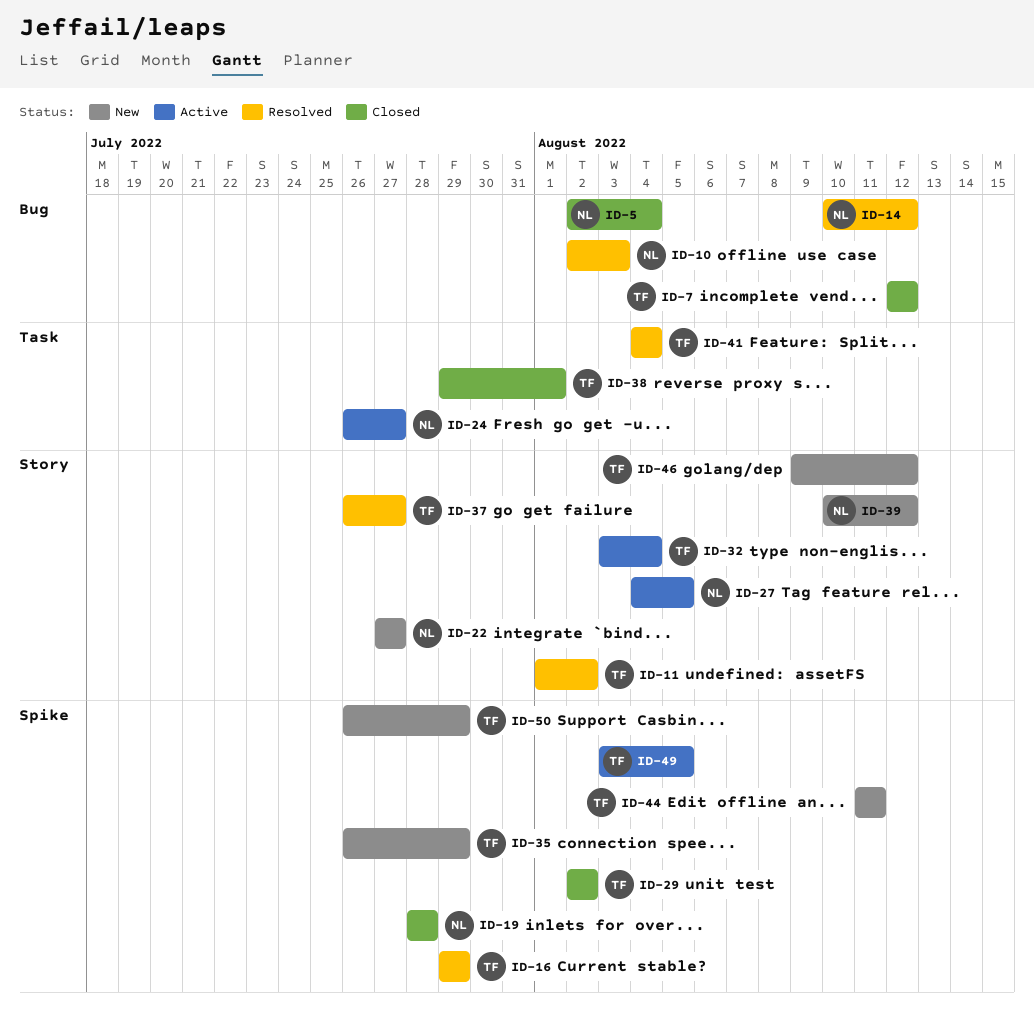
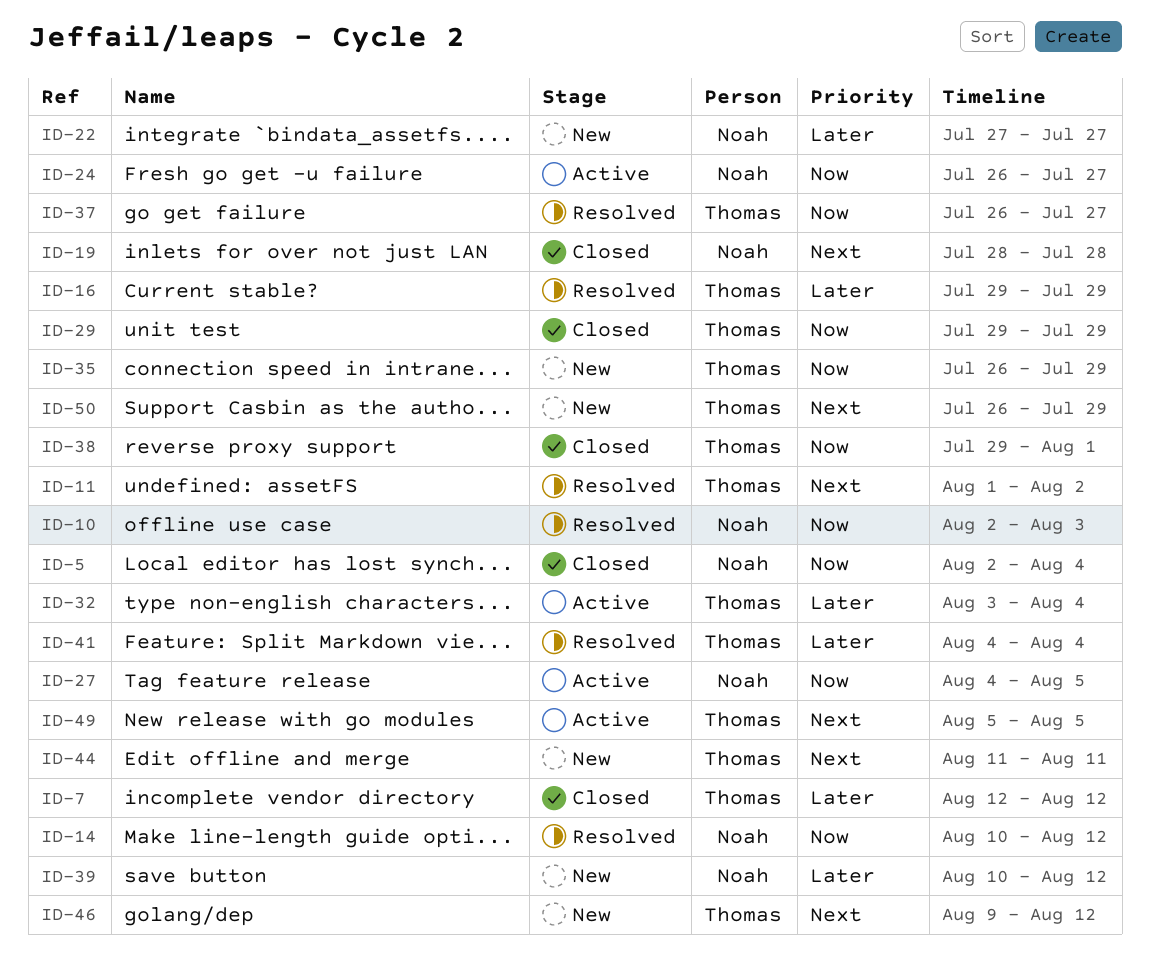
ID-29, start: Aug 2 -> Jul 29
ID-29, due: Aug 2 -> Jul 29
ID-49, start: Aug 3 -> Aug 5

